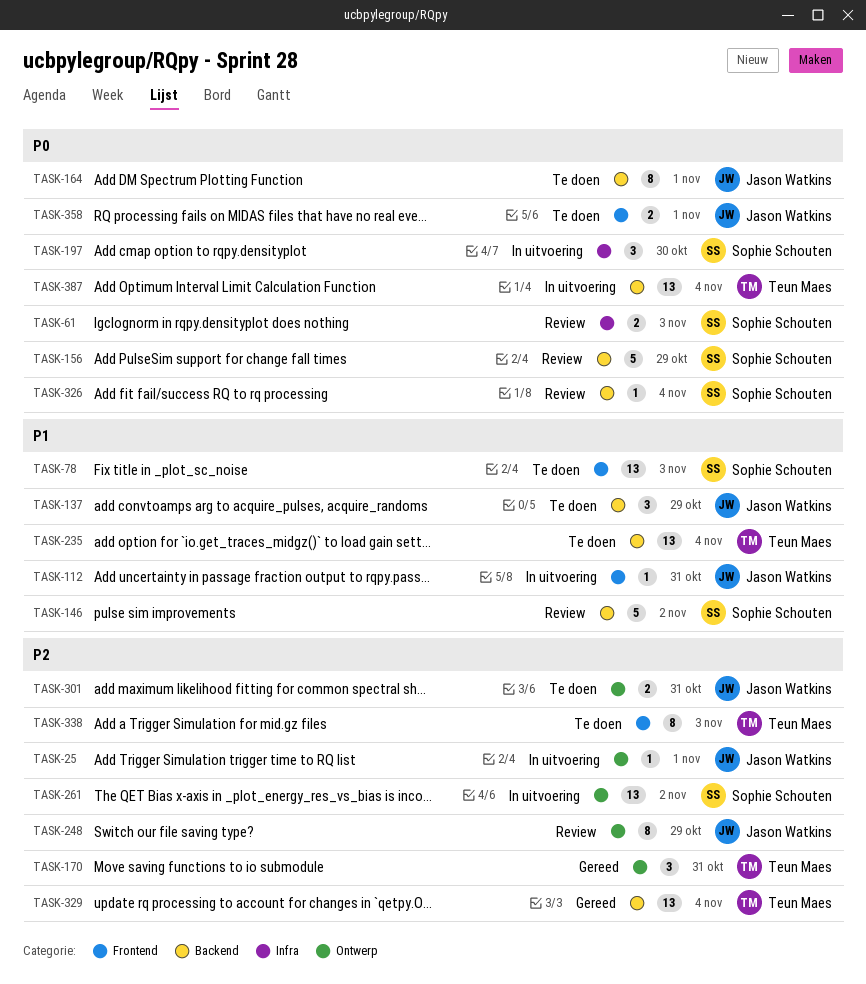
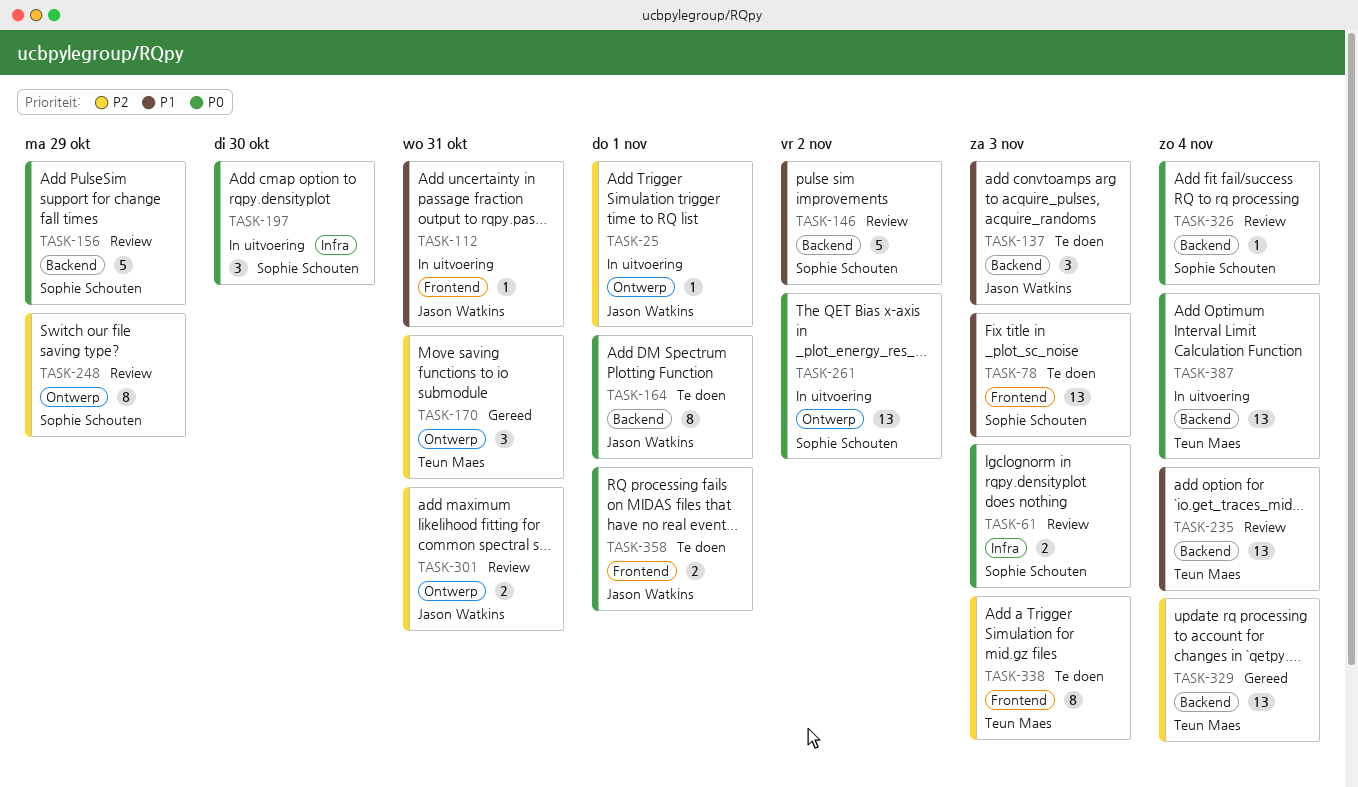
TASK-137, due: Oct 29 -> Nov 3
TASK-235, status: Te doen -> Review
TASK-248, owner: Jason Watkins -> Sophie Schouten
TASK-261, priority: P2 -> P0
TASK-301, status: Te doen -> Review

